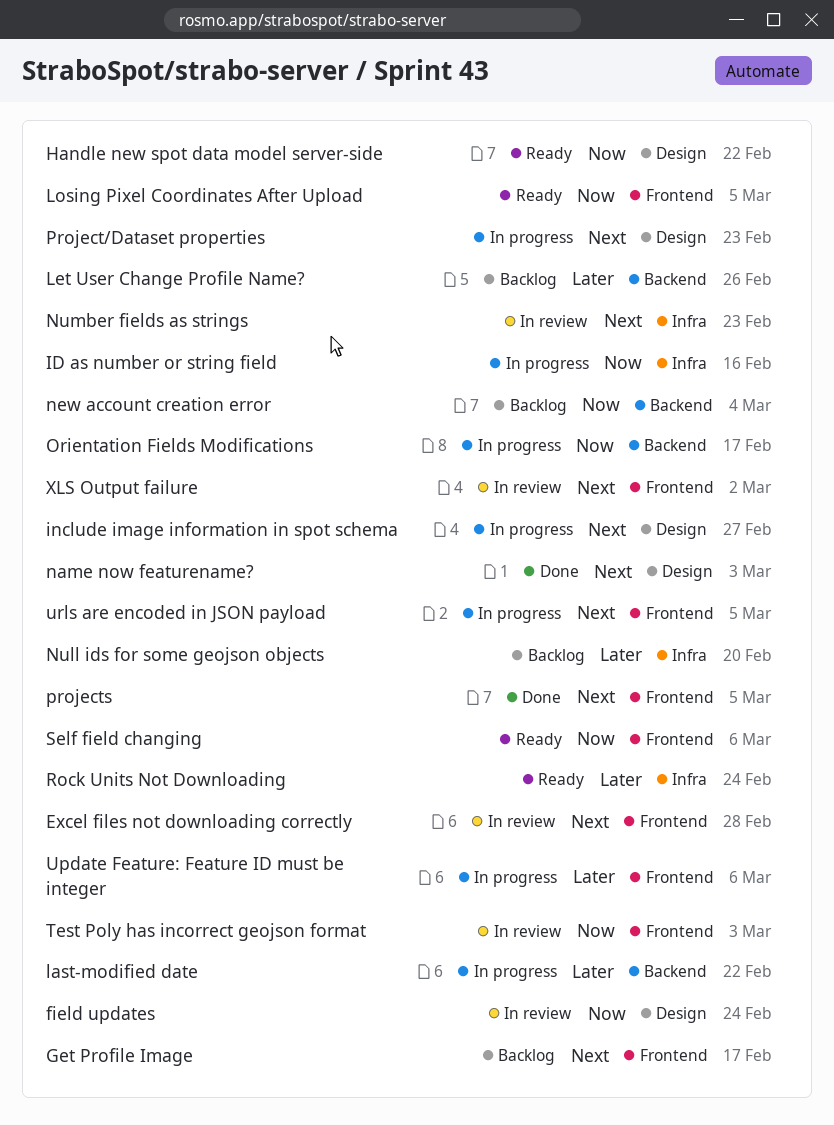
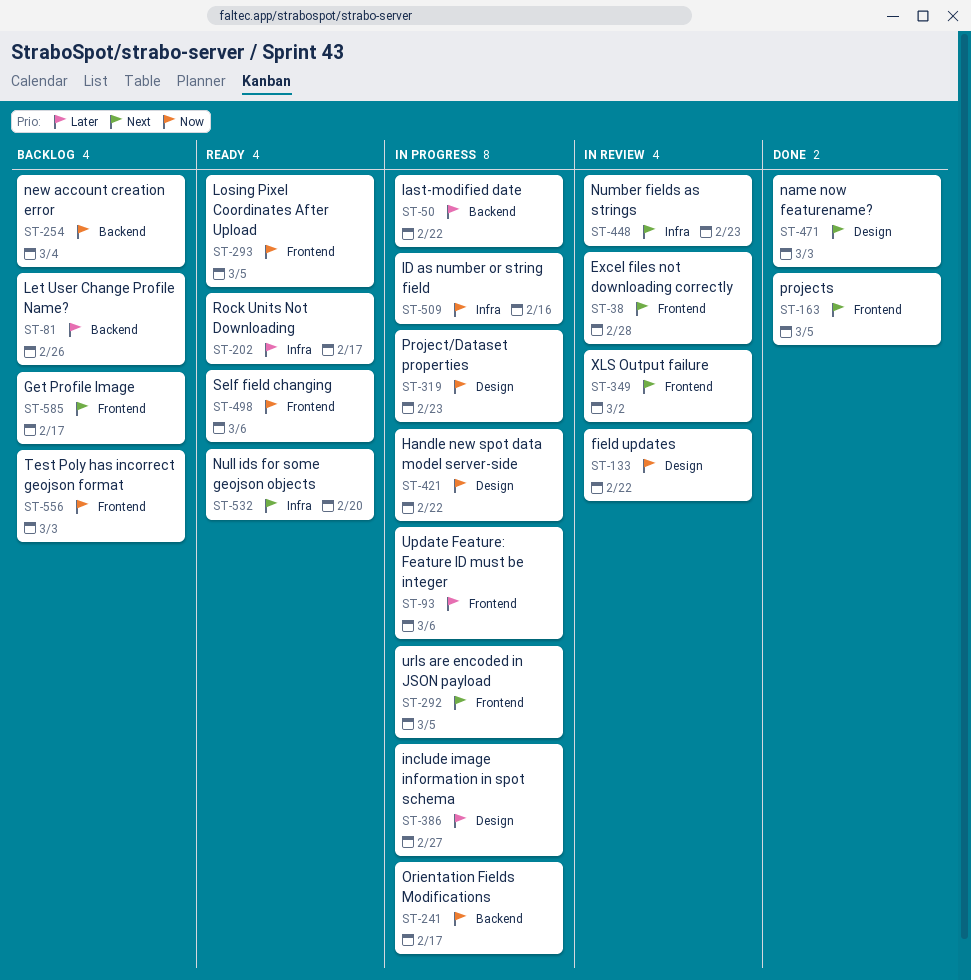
field updates, due: Feb 24 -> Feb 22
Handle new spot data model server-side, status: Ready -> In progress
include image information in spot schema, priority: Next -> Later
Null ids for some geojson objects, status: Backlog -> Ready
Null ids for some geojson objects, priority: Later -> Next
Project/Dataset properties, priority: Next -> Now
Rock Units Not Downloading, due: Feb 24 -> Feb 17
Test Poly has incorrect geojson format, status: In review -> Backlog

